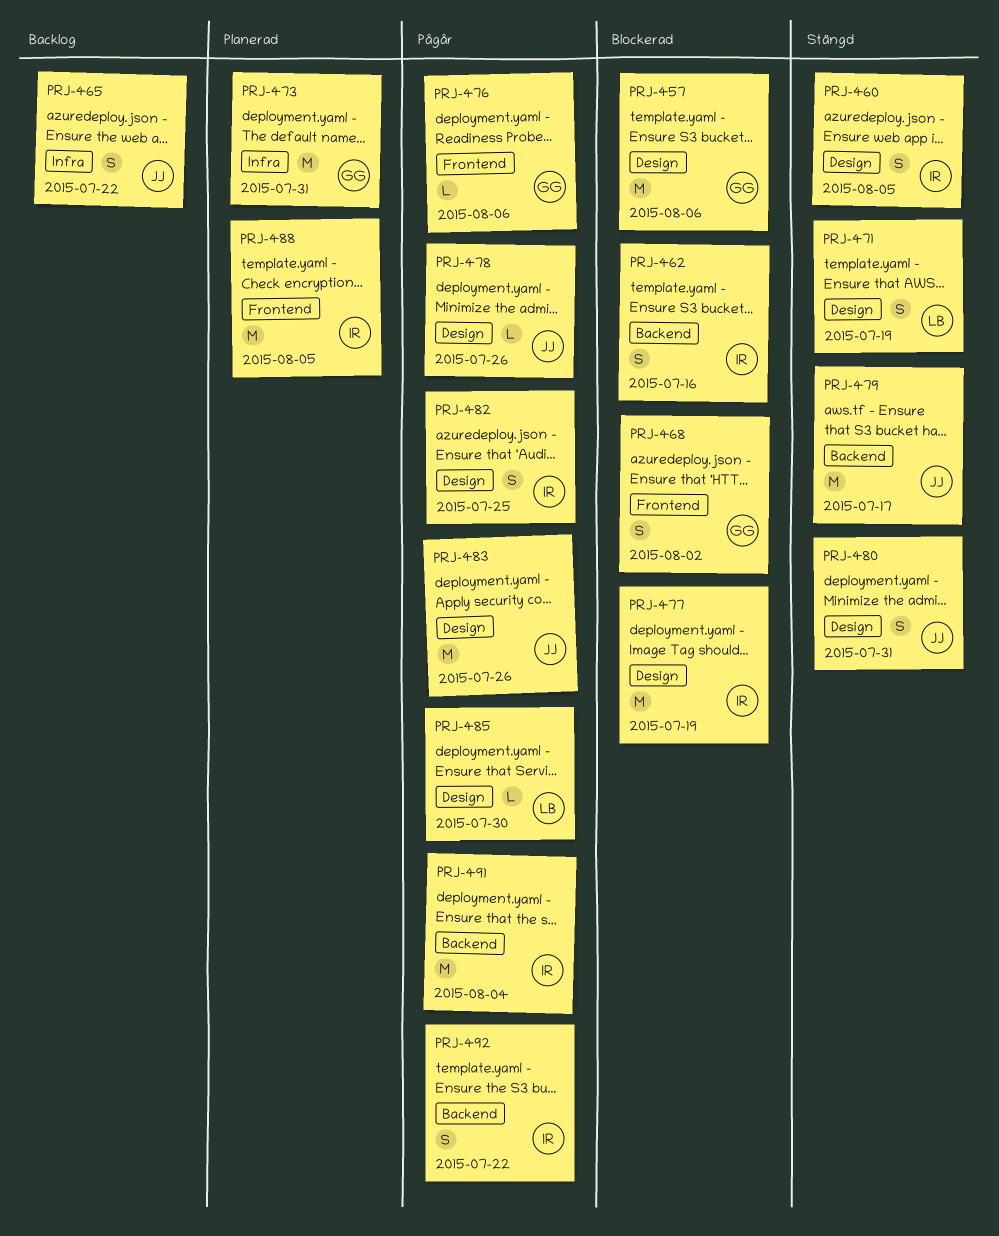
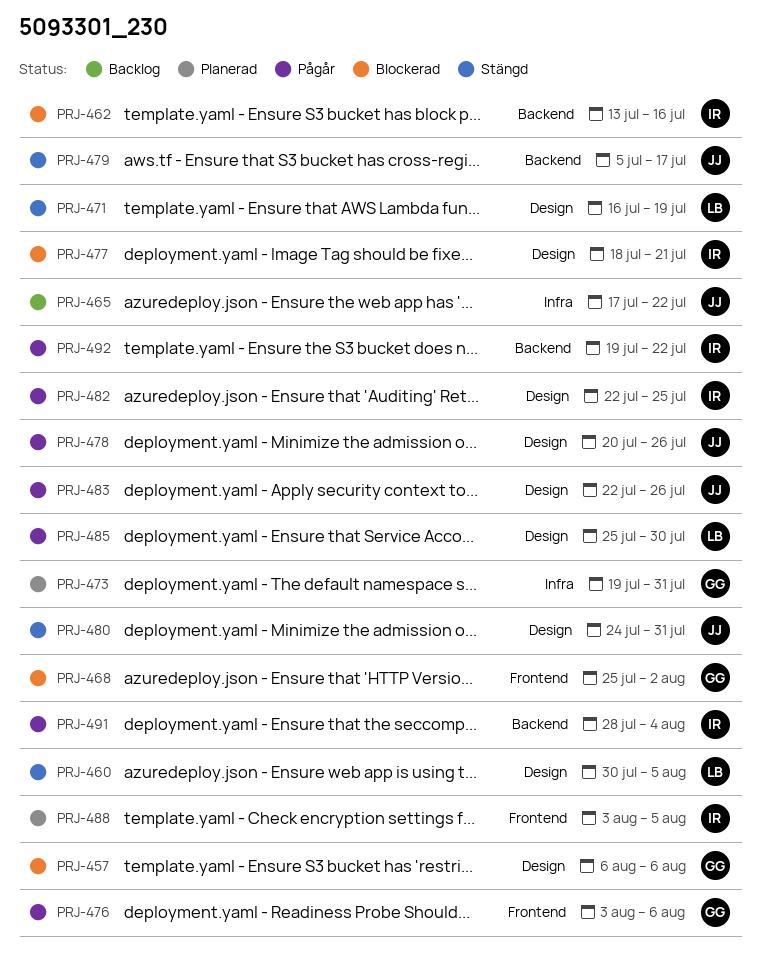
PRJ-460, owner: IR -> LB
PRJ-477, due: Jul 19 -> Jul 21

